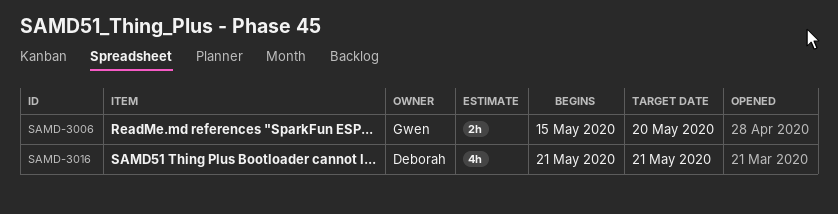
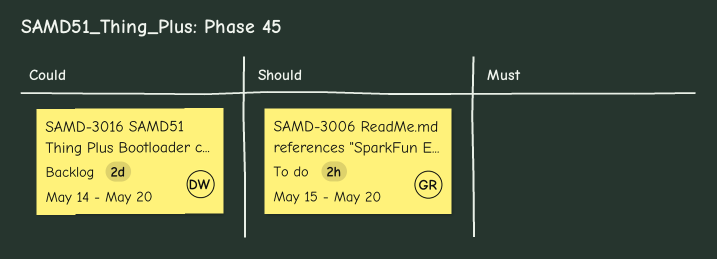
SAMD-3016, estimate: 4h -> 2d
SAMD-3016, start: May 21 -> May 14
SAMD-3016, due: May 21 -> May 20

